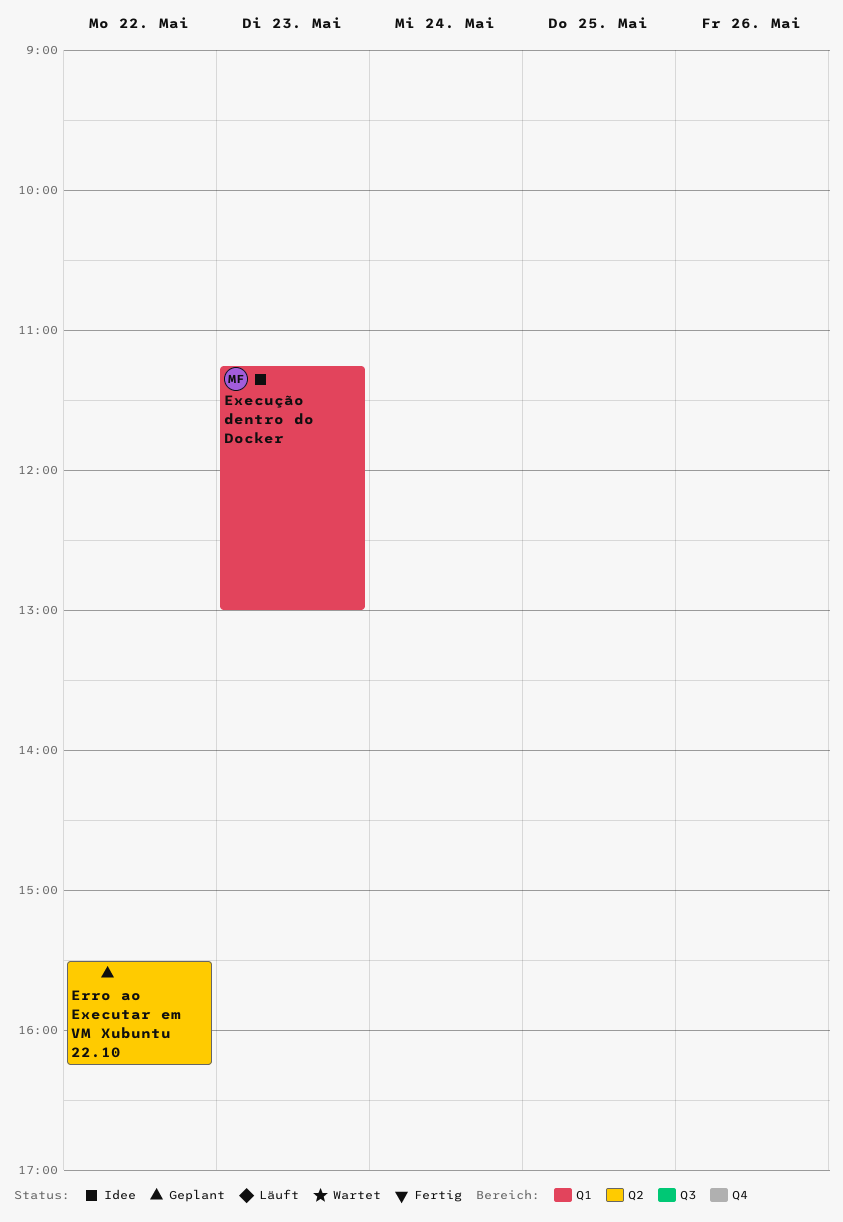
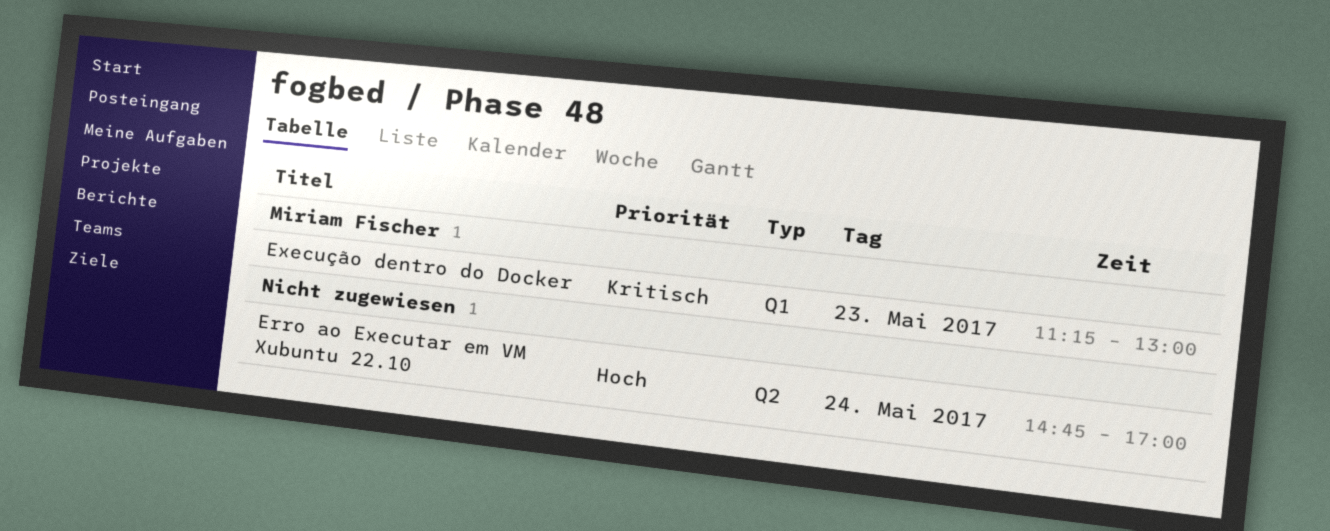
Erro ao Executar em VM Xubuntu 22.10, day: May 22 -> May 24
Erro ao Executar em VM Xubuntu 22.10, begins: 15:30 -> 14:45
Erro ao Executar em VM Xubuntu 22.10, ends: 16:15 -> 17:00

